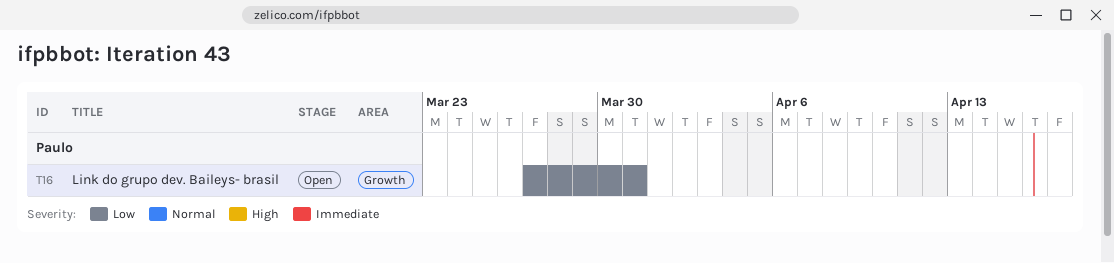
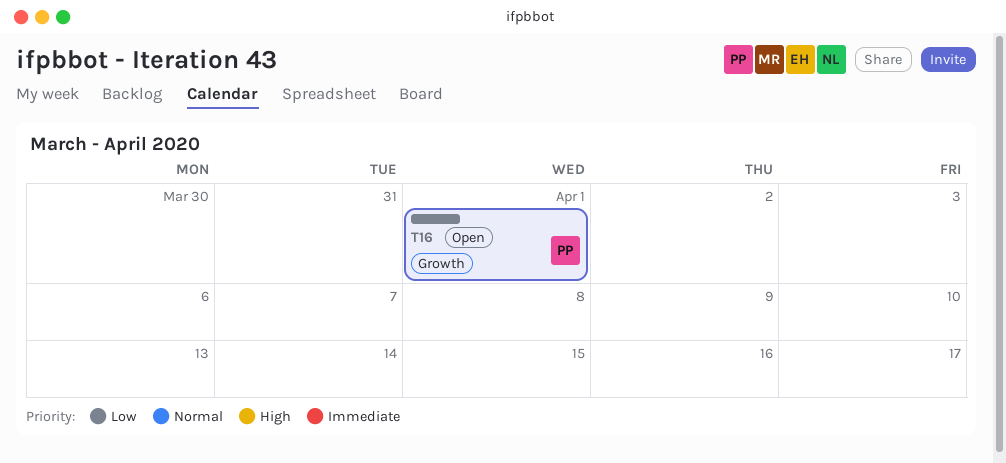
T16, due: Mar 31 -> Apr 1

